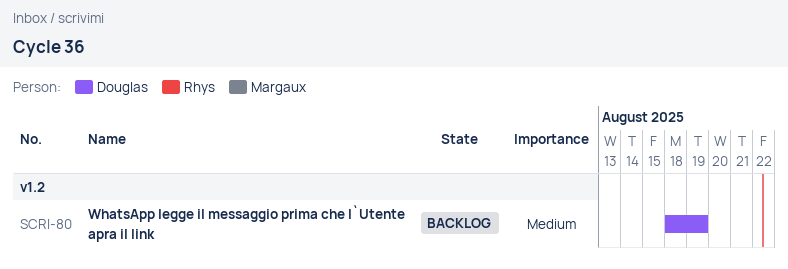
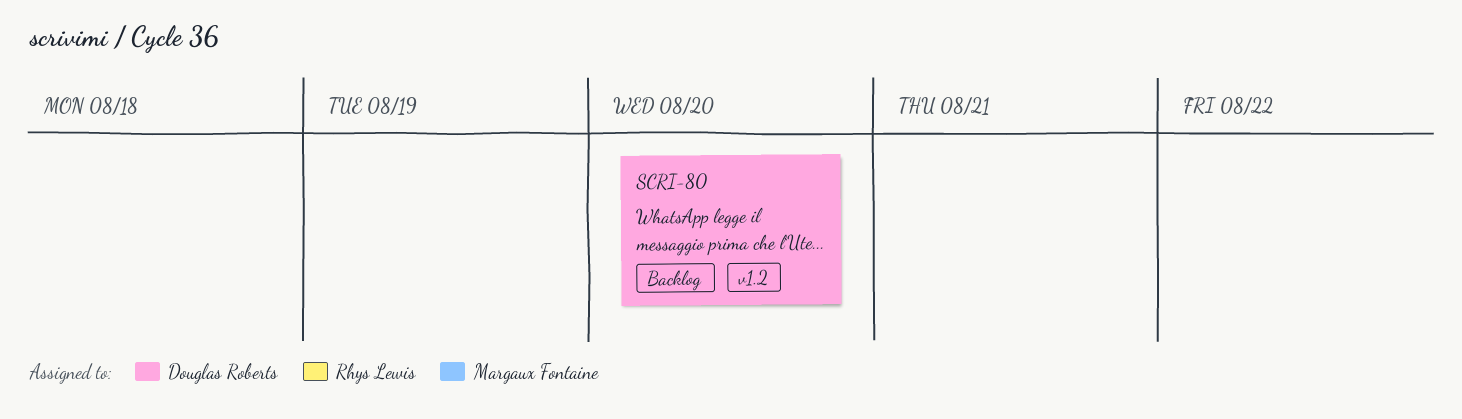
SCRI-80, due: Aug 19 -> Aug 20

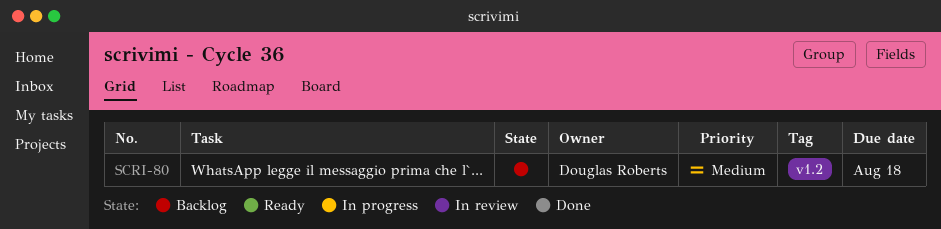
SCRI-80, due: Aug 20 -> Aug 18

